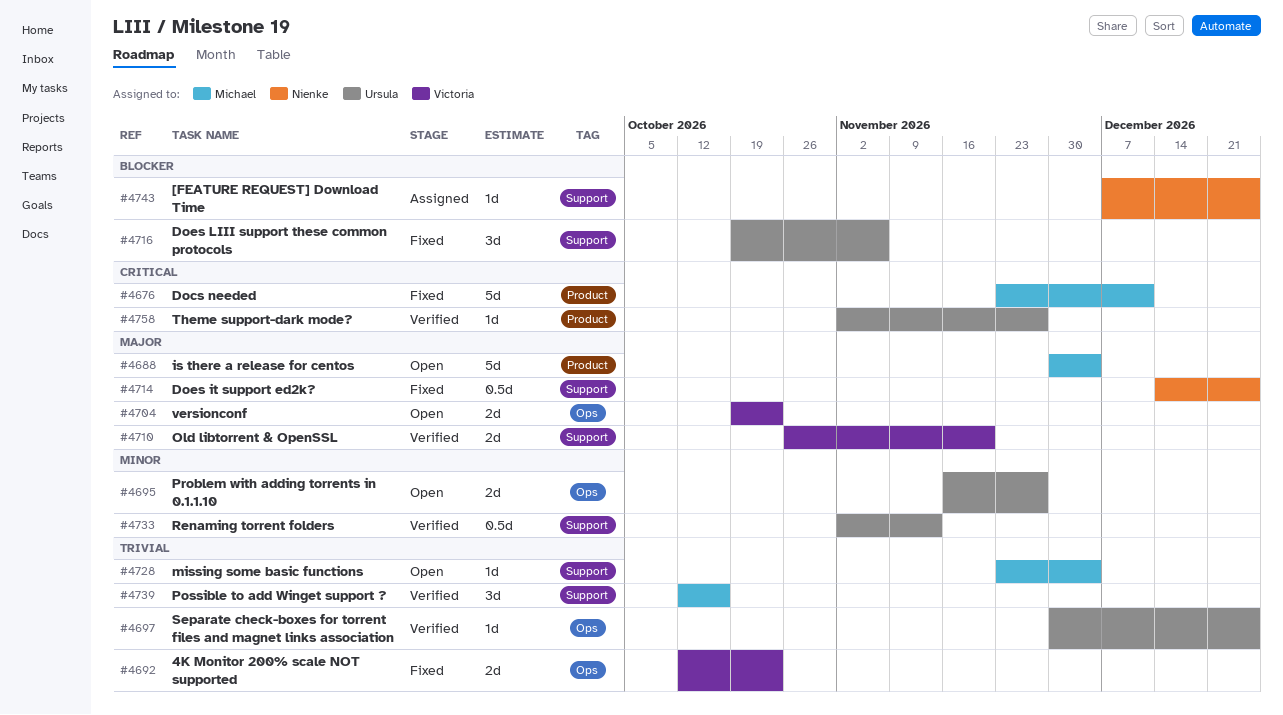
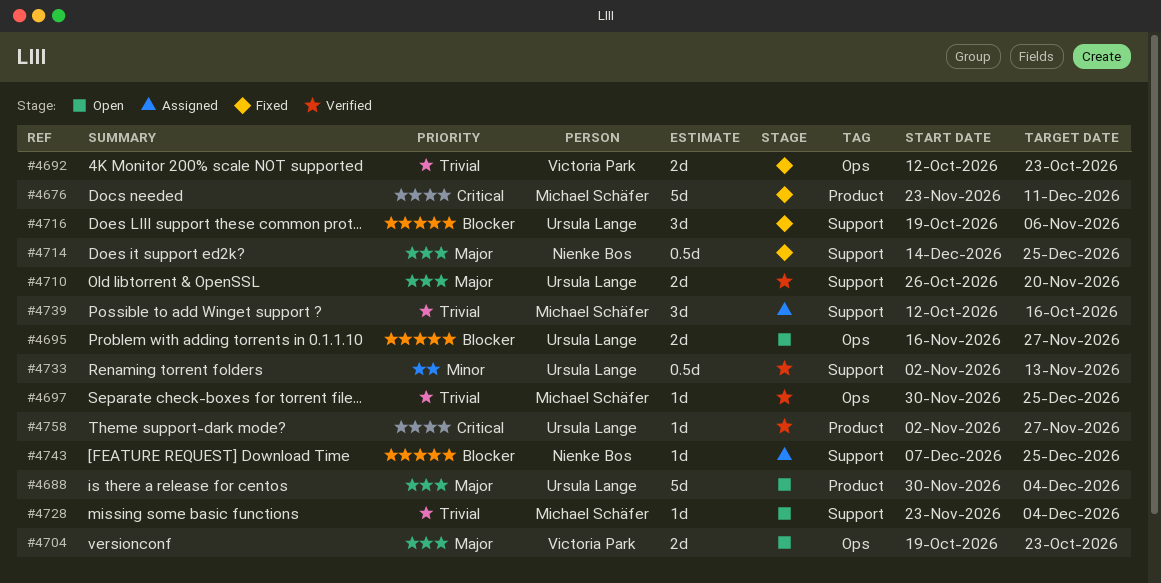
#4688, owner: Michael Schäfer -> Ursula Lange
#4695, priority: Minor -> Blocker
#4697, owner: Ursula Lange -> Michael Schäfer
#4710, owner: Victoria Park -> Ursula Lange
#4739, status: Verified -> Assigned

